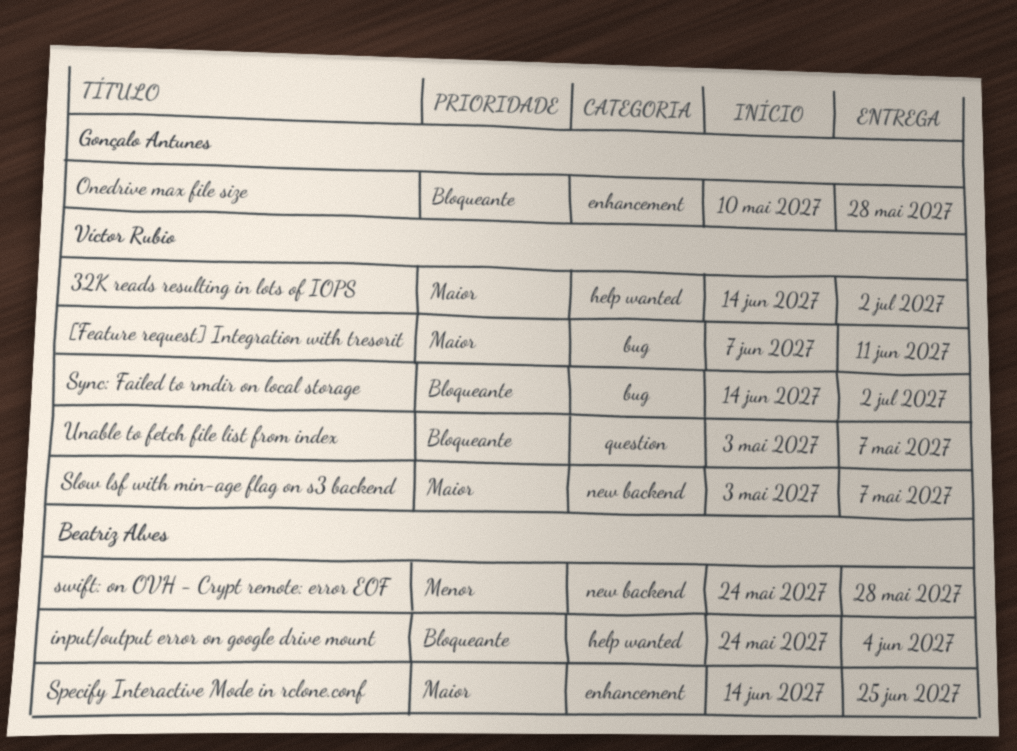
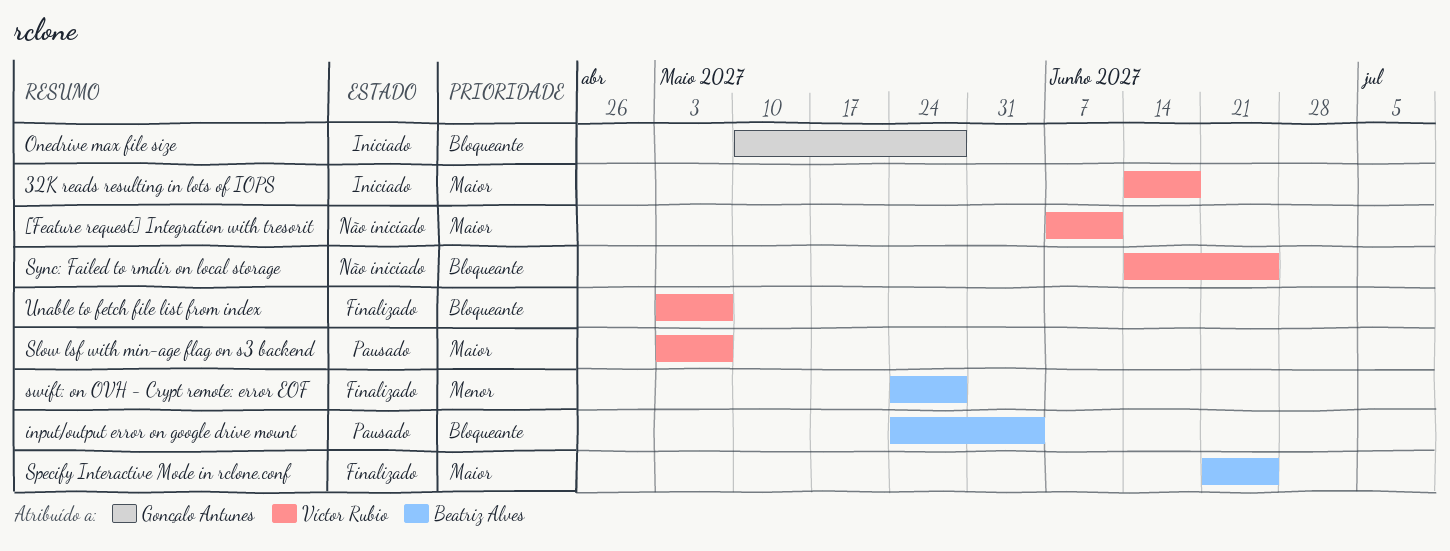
32K reads resulting in lots of IOPS, due: Jul 2 -> Jun 18
Specify Interactive Mode in rclone.conf, start: Jun 14 -> Jun 21
Sync: Failed to rmdir on local storage, due: Jul 2 -> Jun 25

